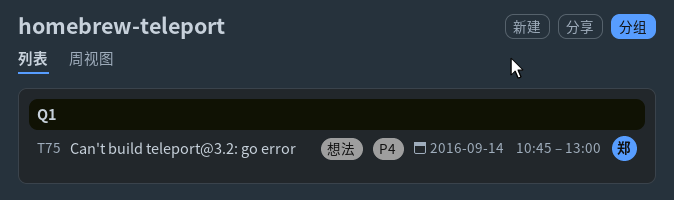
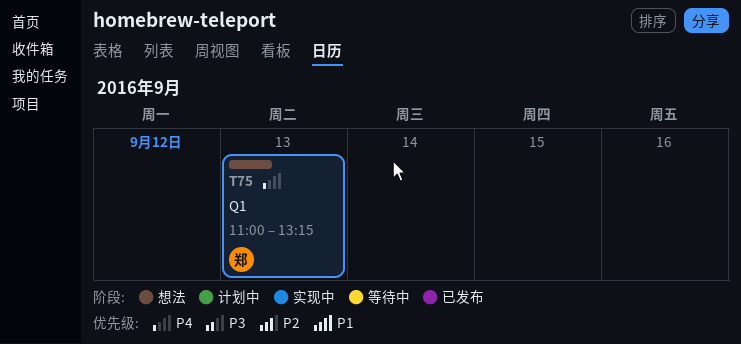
T75, day: Sep 14 -> Sep 13
T75, begins: 10:45 -> 11:00
T75, ends: 13:00 -> 13:15

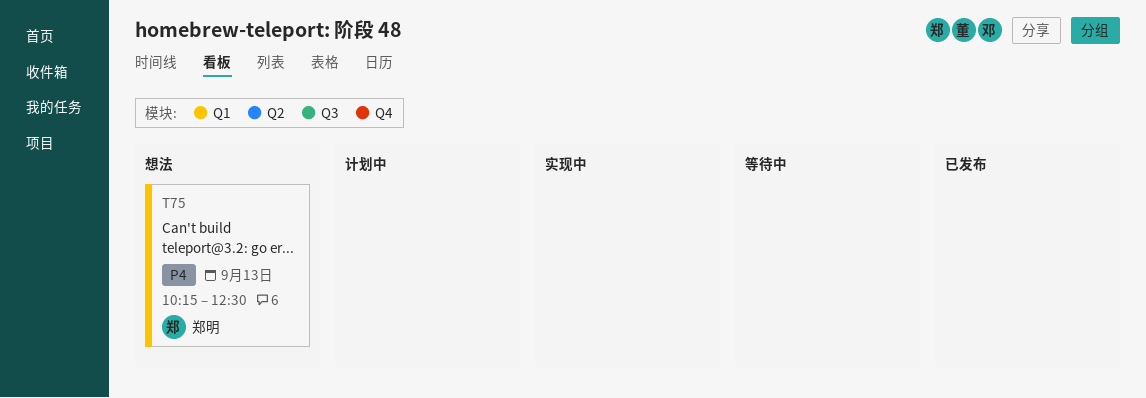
T75, begins: 11:00 -> 10:15
T75, ends: 13:15 -> 12:30

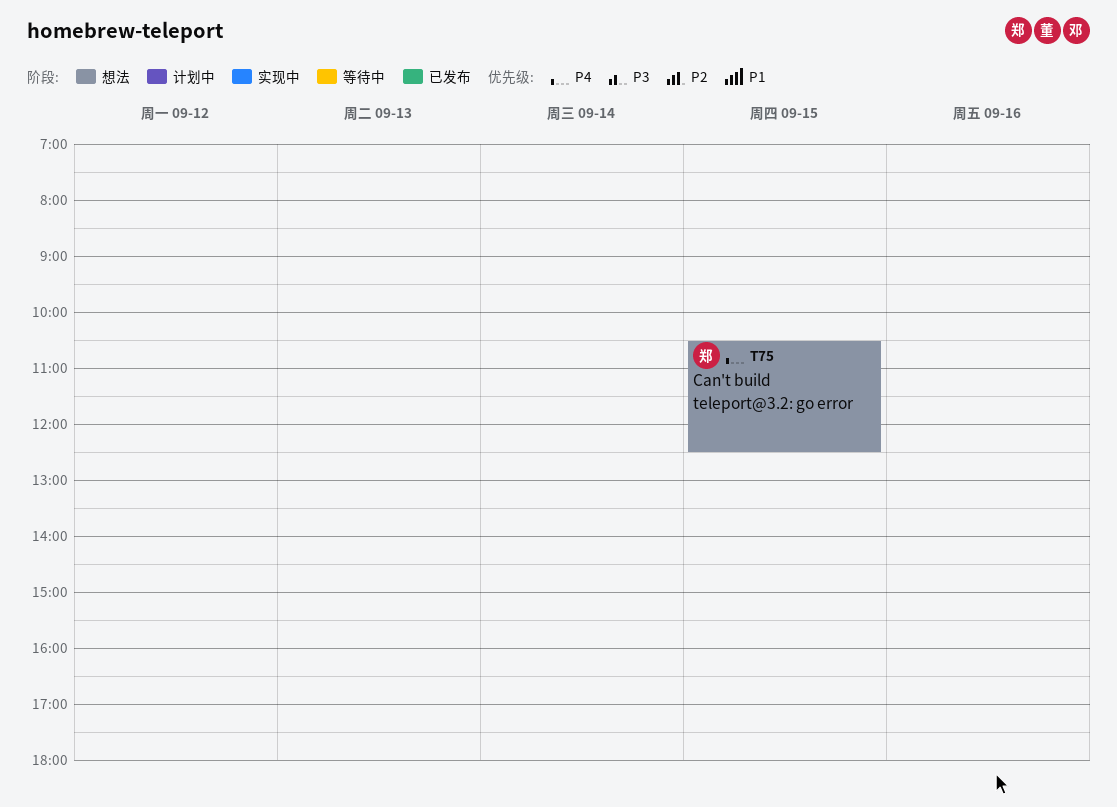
T75, day: Sep 13 -> Sep 15
T75, begins: 10:15 -> 10:30

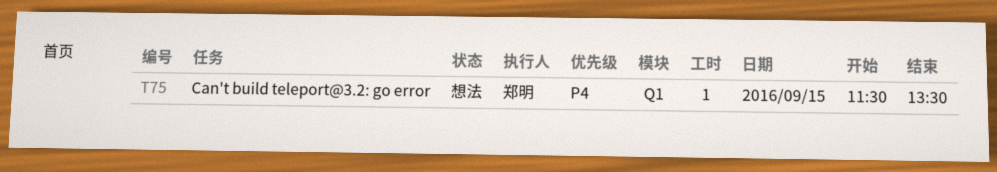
T75, begins: 10:30 -> 11:30
T75, ends: 12:30 -> 13:30

